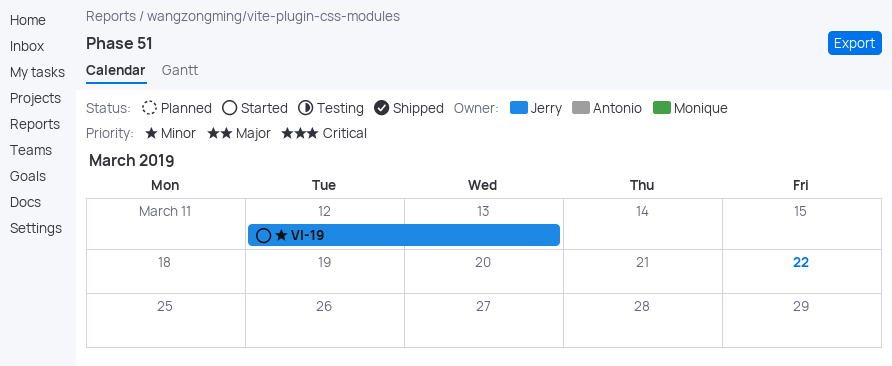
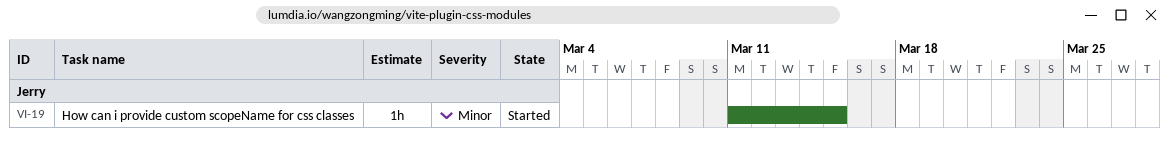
VI-19, start: Mar 12 -> Mar 11
VI-19, due: Mar 13 -> Mar 15

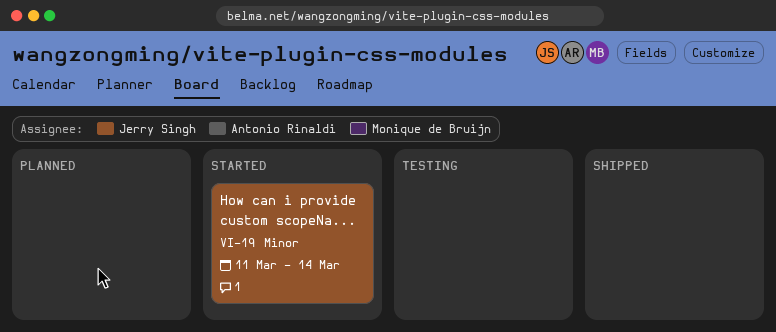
VI-19, due: Mar 15 -> Mar 14

